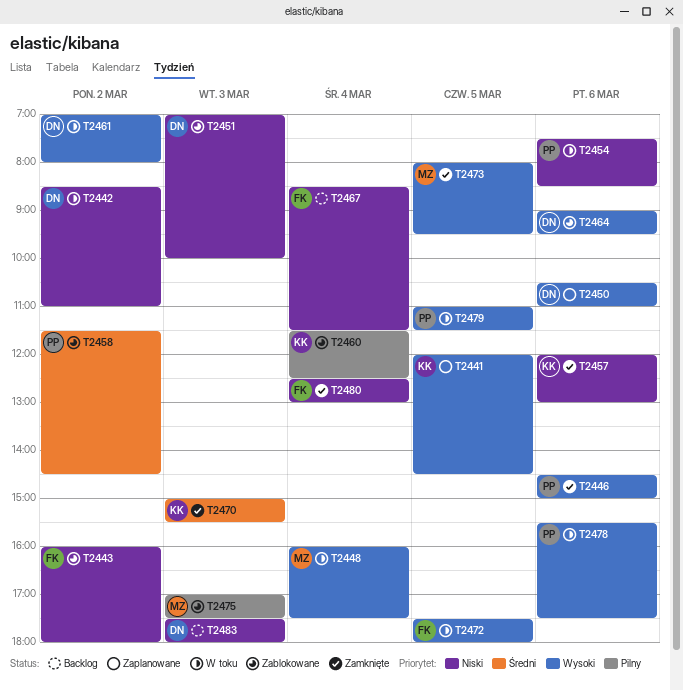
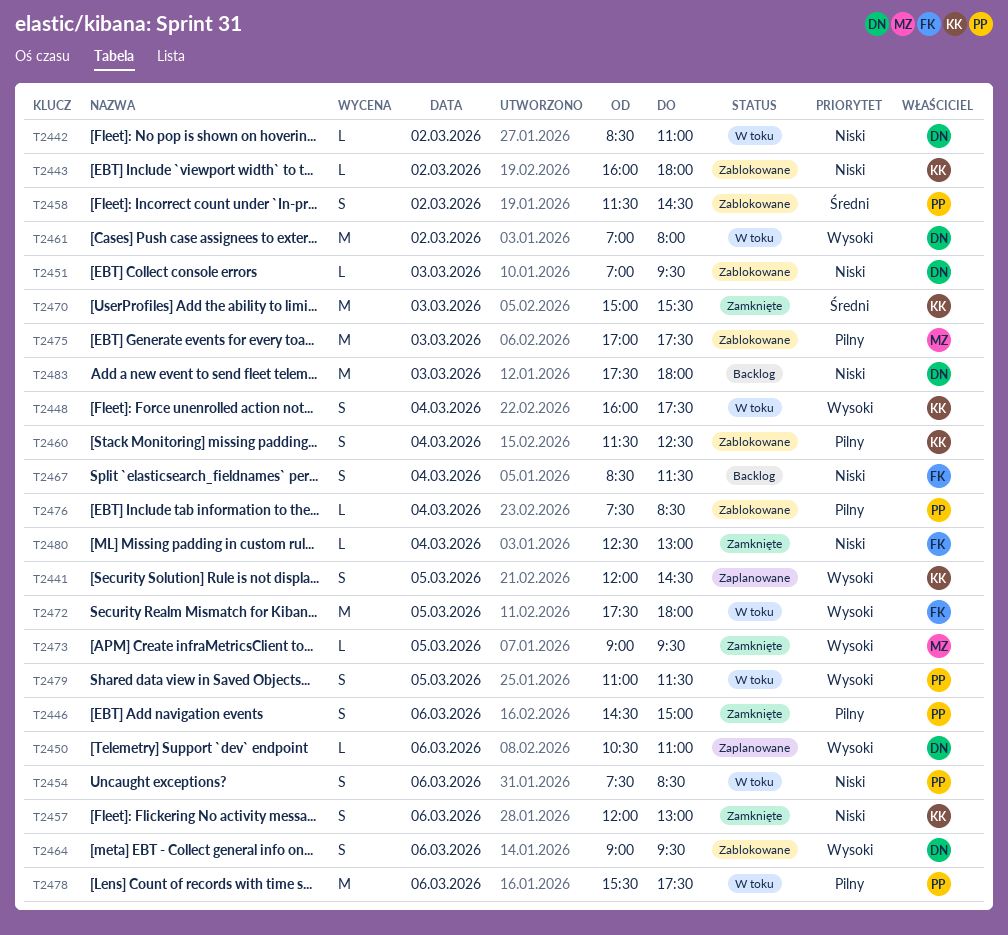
T2443, owner: FK -> KK
T2446, priority: Wysoki -> Pilny
T2448, owner: MZ -> KK
T2451, ends: 10:00 -> 09:30
T2473, begins: 08:00 -> 09:00
T2476: none -> present
T2478, priority: Wysoki -> Pilny

